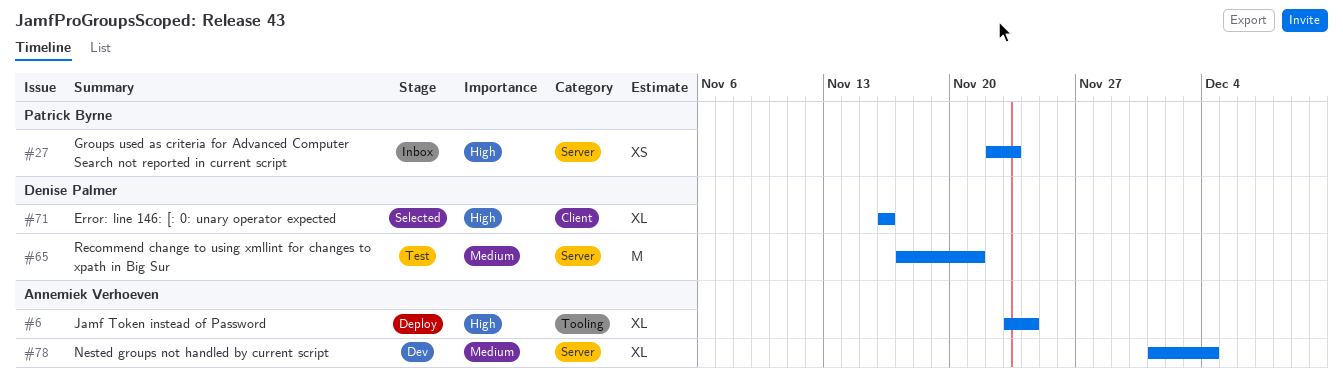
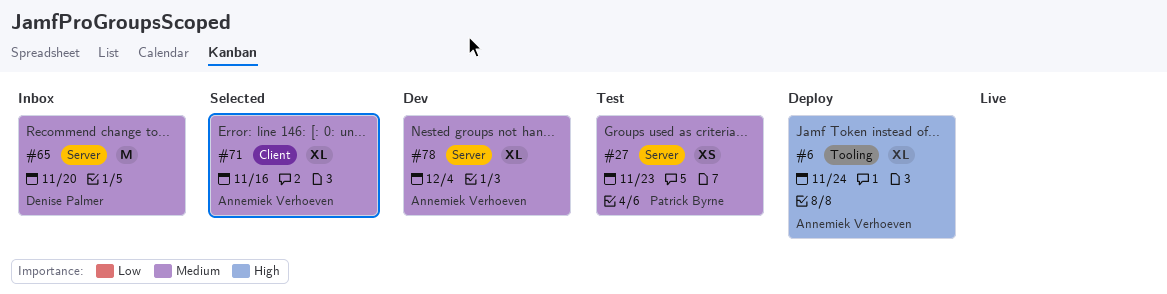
#27, status: Inbox -> Test
#27, priority: High -> Medium
#65, status: Test -> Inbox
#65, due: Nov 21 -> Nov 20
#71, owner: Denise Palmer -> Annemiek Verhoeven
#71, priority: High -> Medium

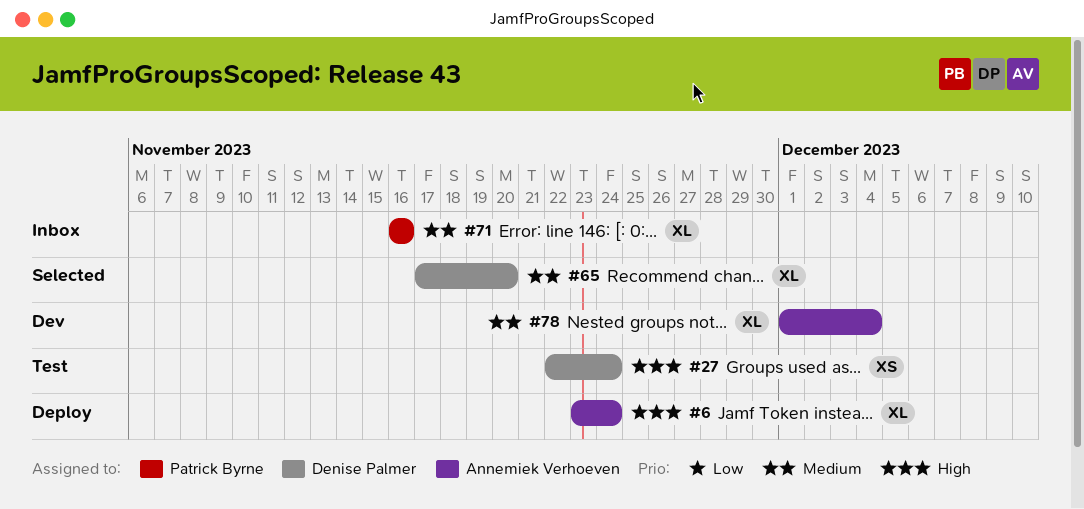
#27, owner: Patrick Byrne -> Denise Palmer
#27, priority: Medium -> High
#27, due: Nov 23 -> Nov 24
#65, status: Inbox -> Selected
#65, estimate: M -> XL
#71, status: Selected -> Inbox
#71, owner: Annemiek Verhoeven -> Patrick Byrne

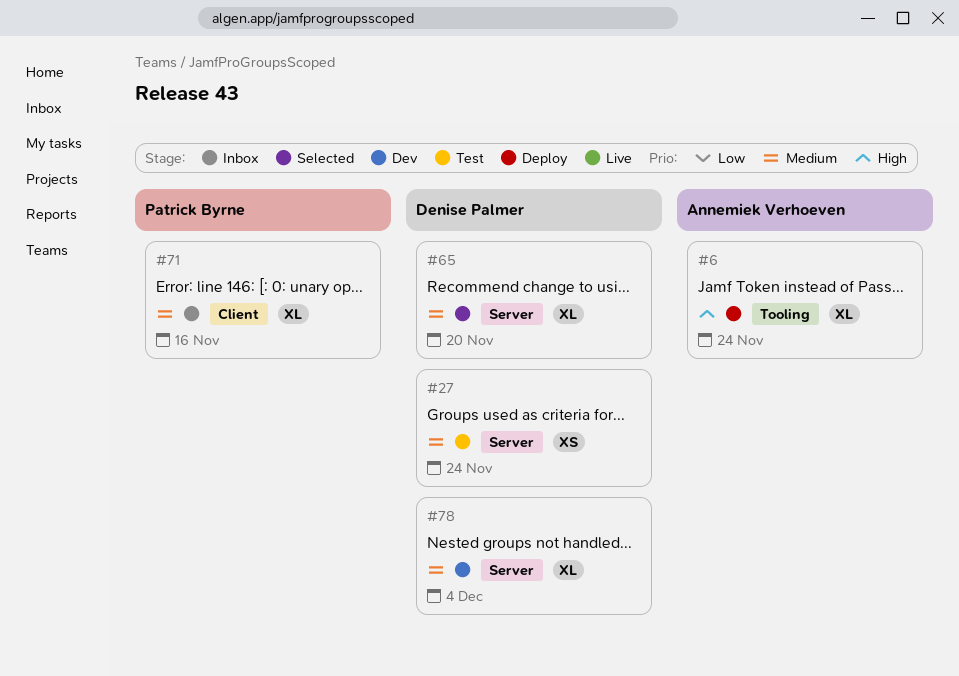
#27, priority: High -> Medium
#78, owner: Annemiek Verhoeven -> Denise Palmer

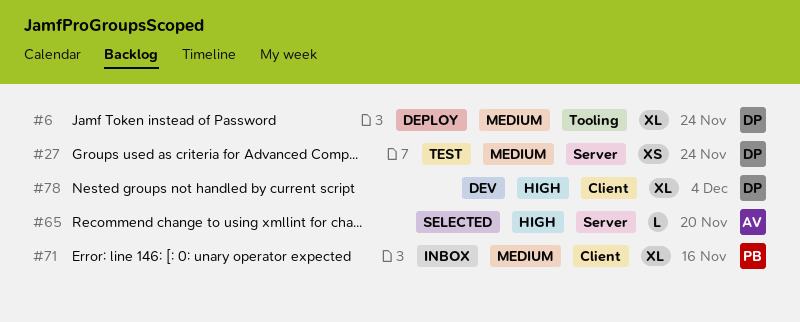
#6, owner: Annemiek Verhoeven -> Denise Palmer
#6, priority: High -> Medium
#65, owner: Denise Palmer -> Annemiek Verhoeven
#65, priority: Medium -> High
#65, estimate: XL -> L
#78, priority: Medium -> High
#78, label: Server -> Client

